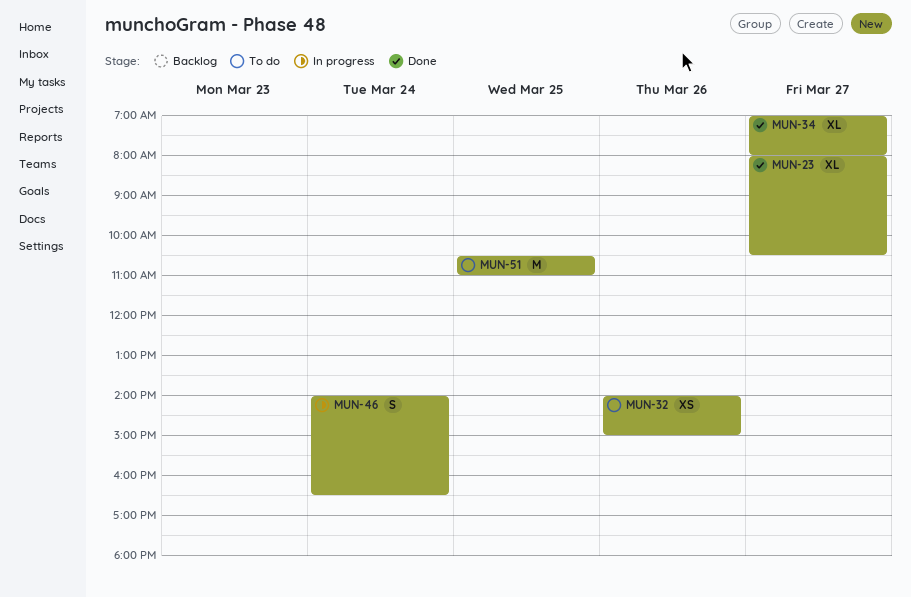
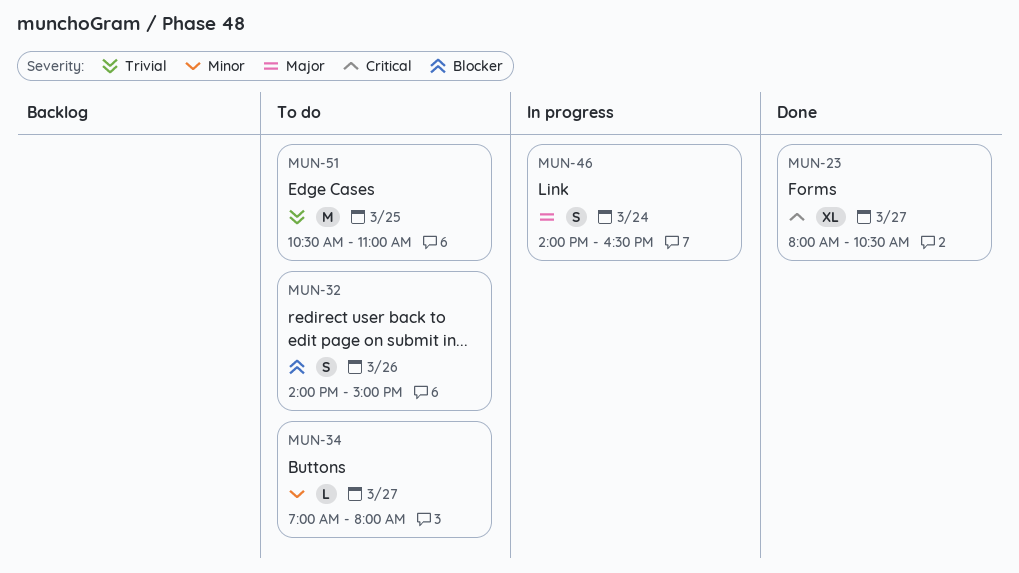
MUN-32, estimate: XS -> S
MUN-34, status: Done -> To do
MUN-34, estimate: XL -> L

